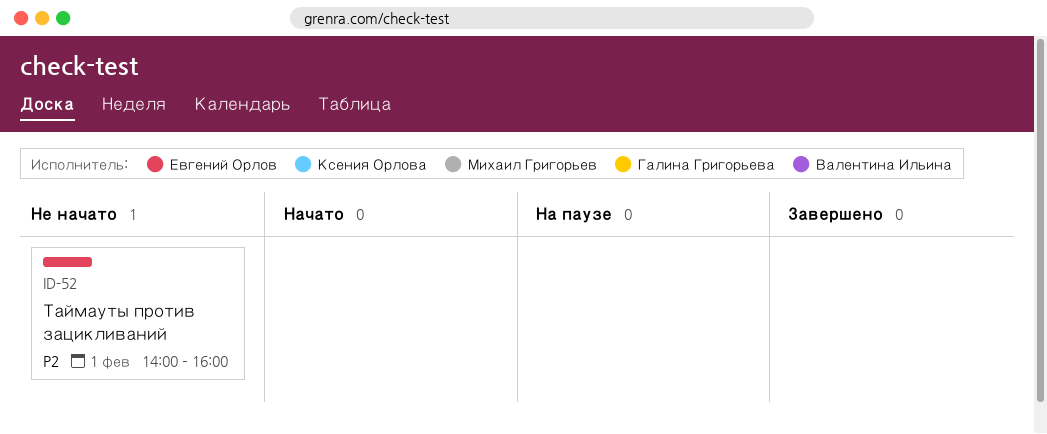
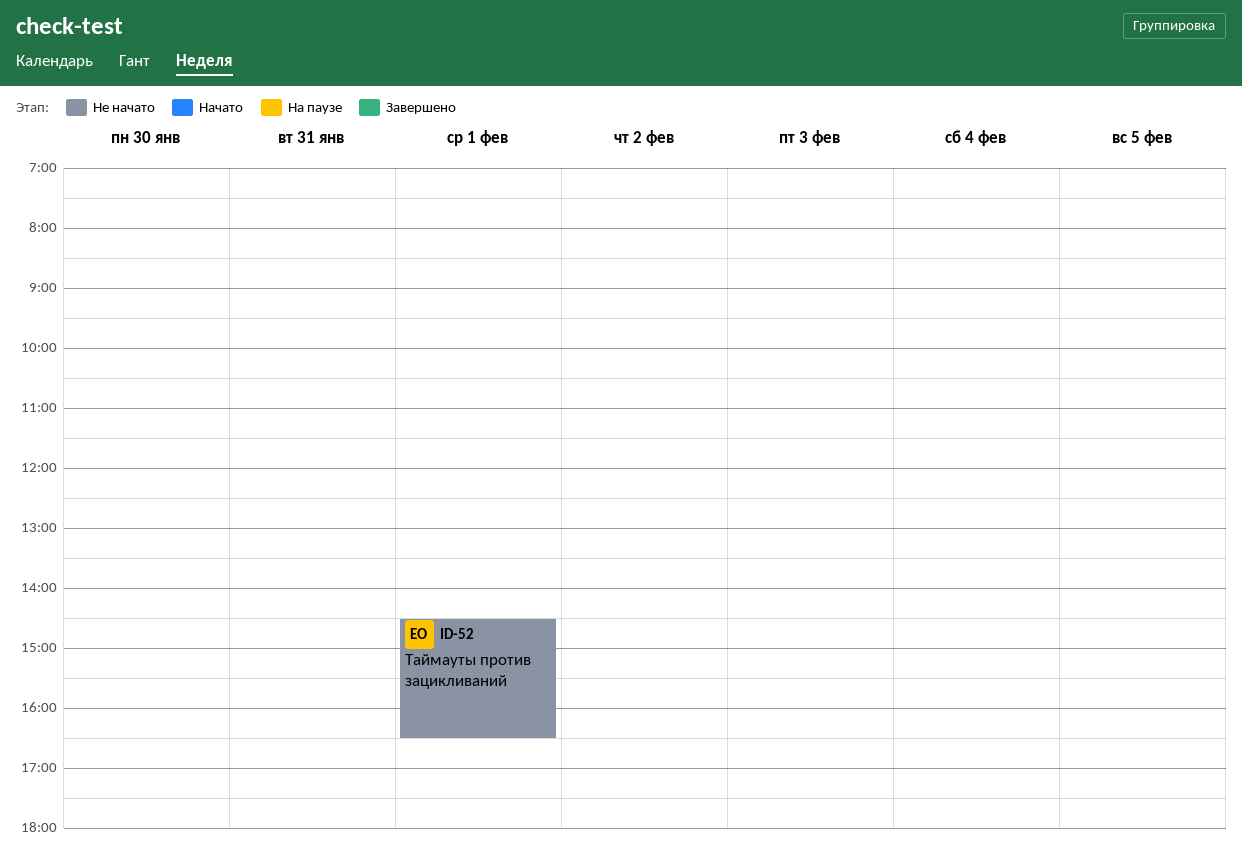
ID-52, begins: 14:00 -> 14:30
ID-52, ends: 16:00 -> 16:30

